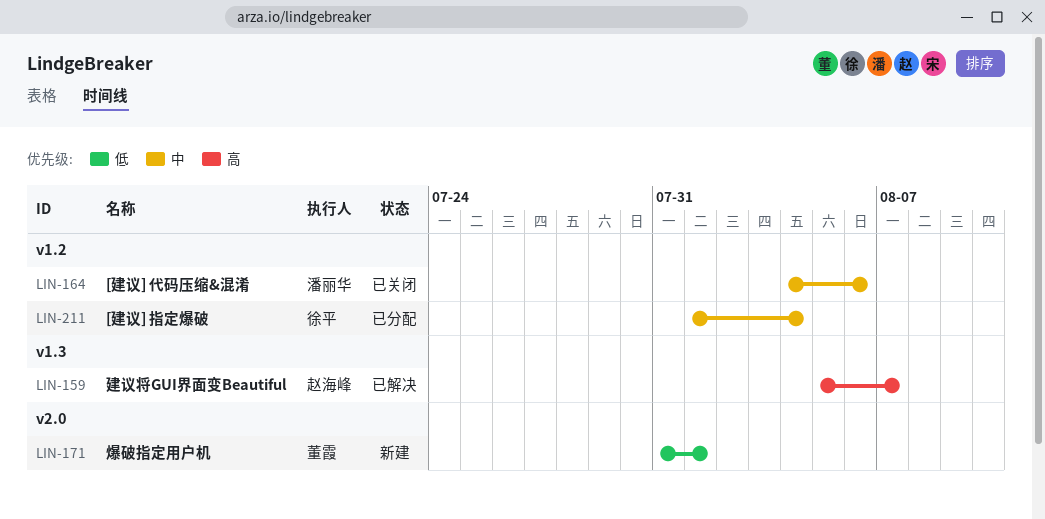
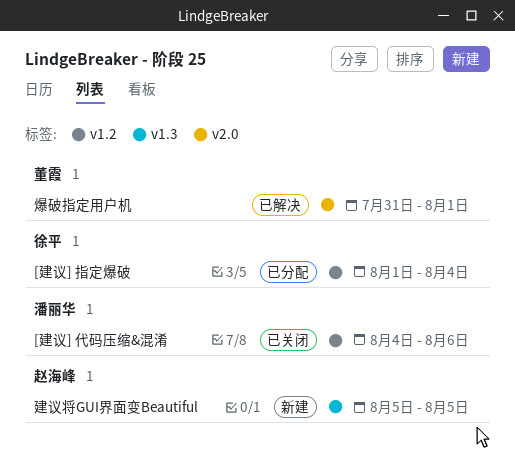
建议将GUI界面变Beautiful, status: 已解决 -> 新建
建议将GUI界面变Beautiful, due: Aug 7 -> Aug 5
爆破指定用户机, status: 新建 -> 已解决

